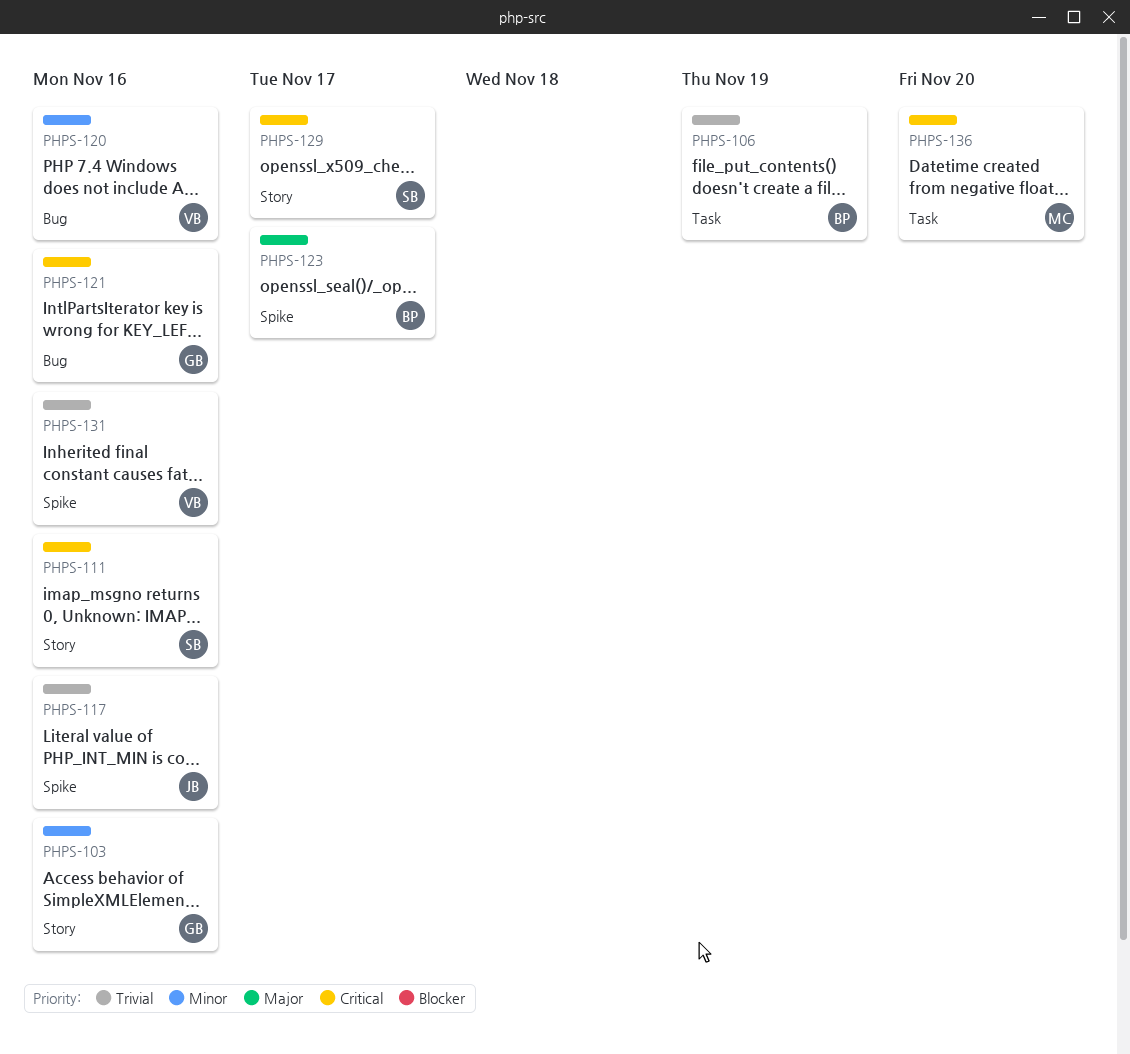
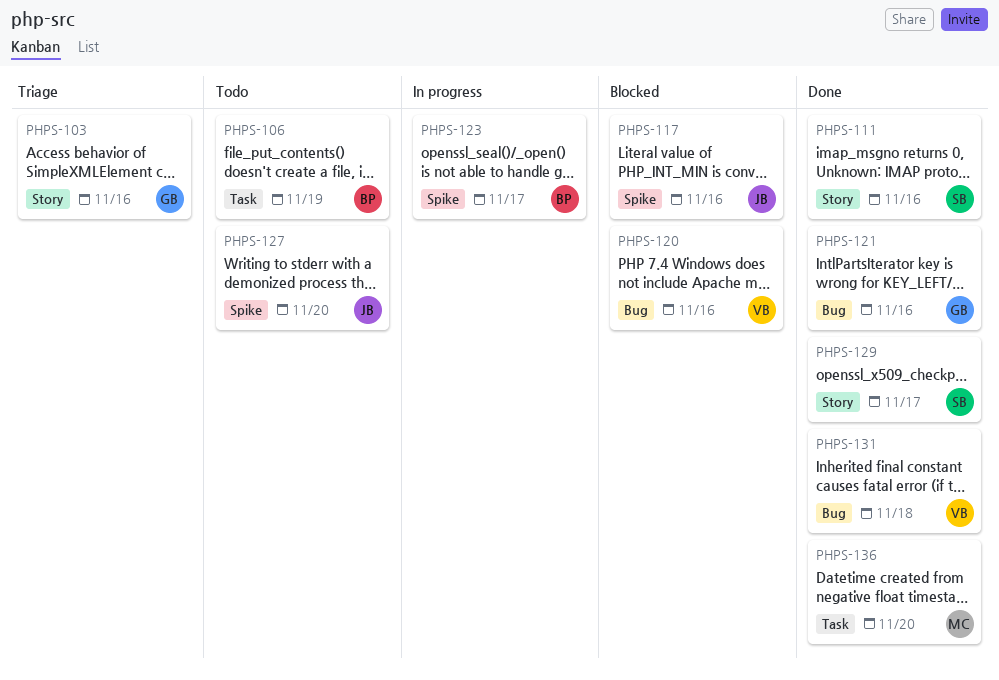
PHPS-127: none -> present
PHPS-131, label: Spike -> Bug
PHPS-131, due: Nov 16 -> Nov 18

